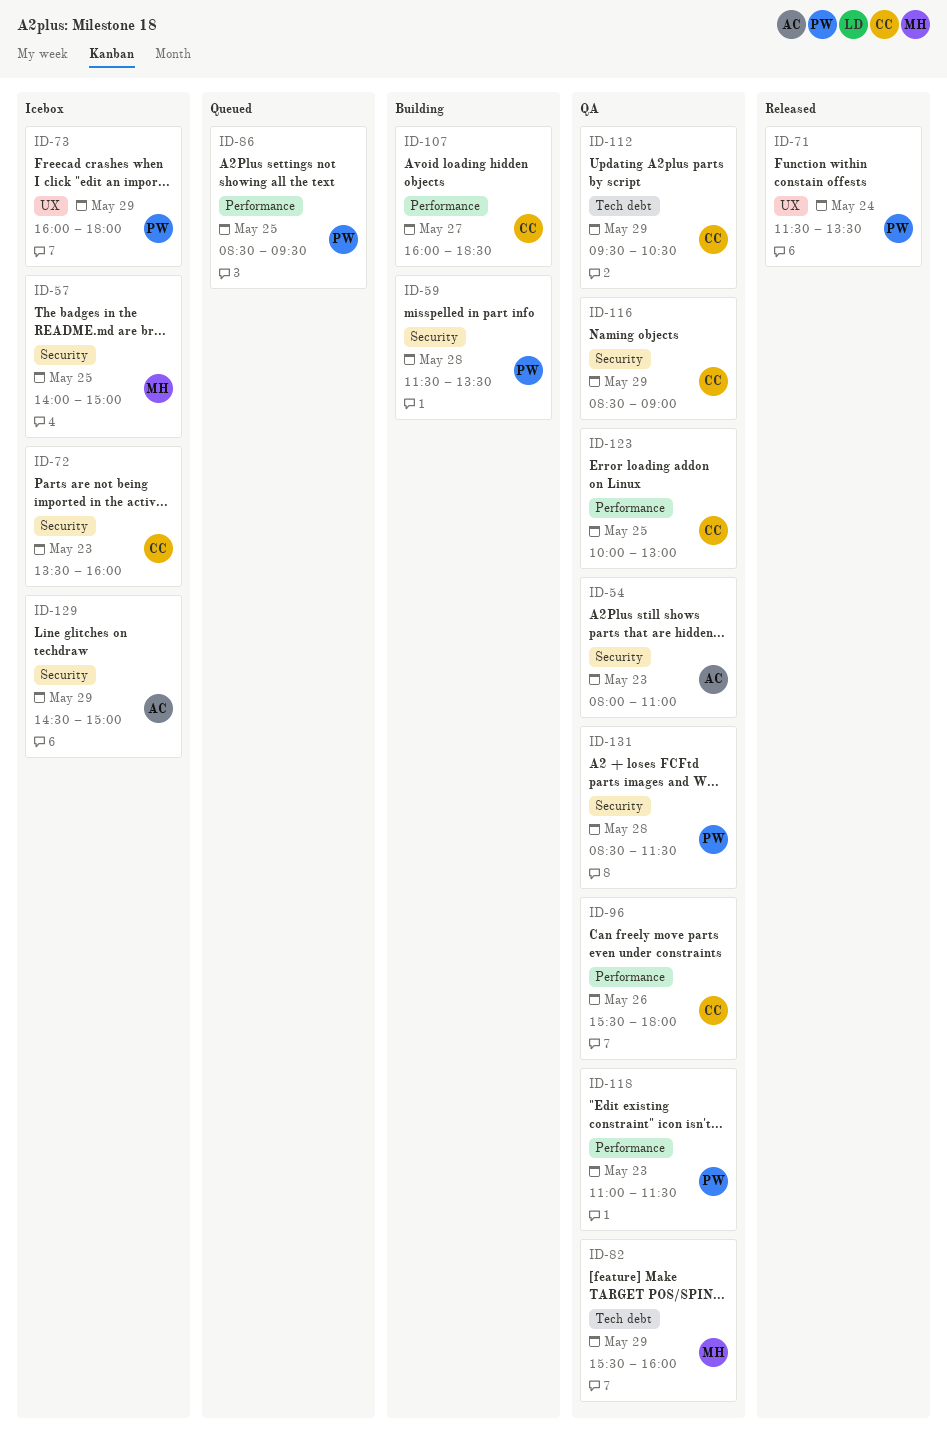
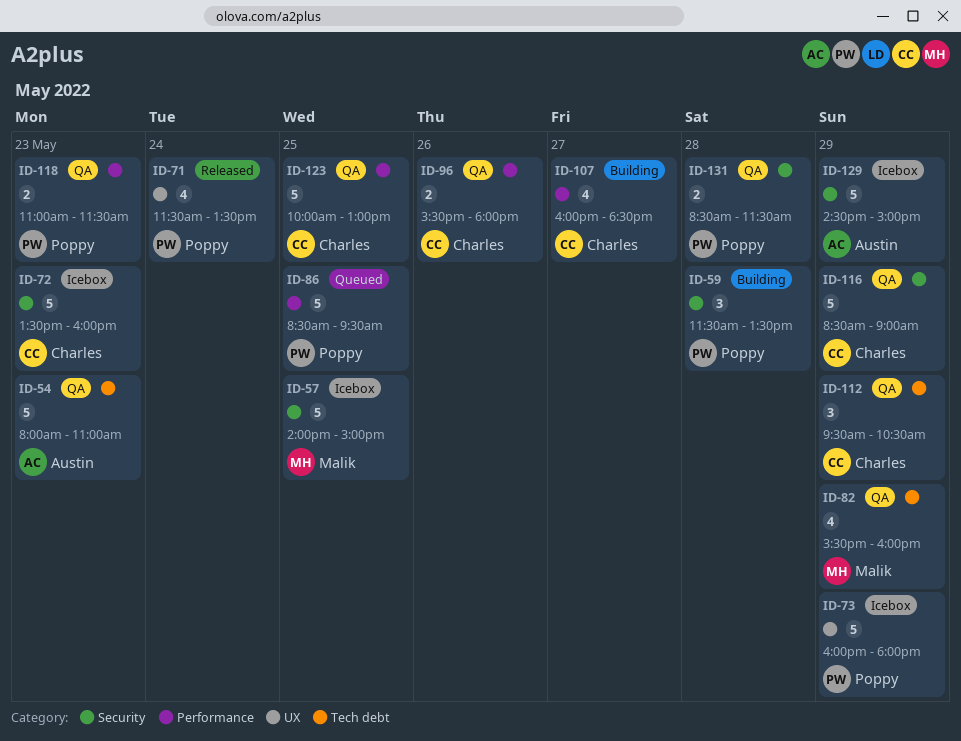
ID-54, label: Security -> Tech debt

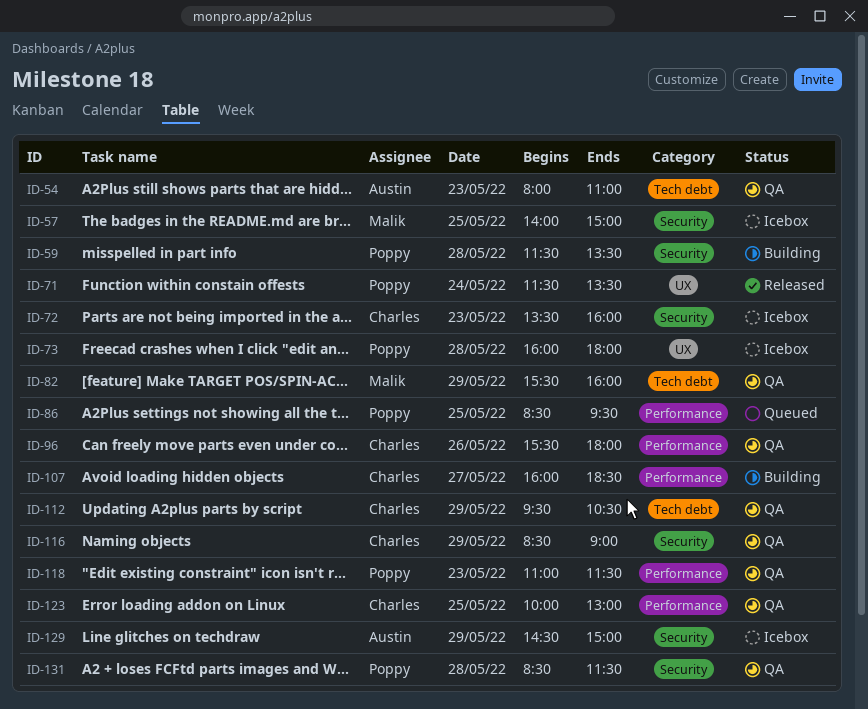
ID-73, day: May 29 -> May 28

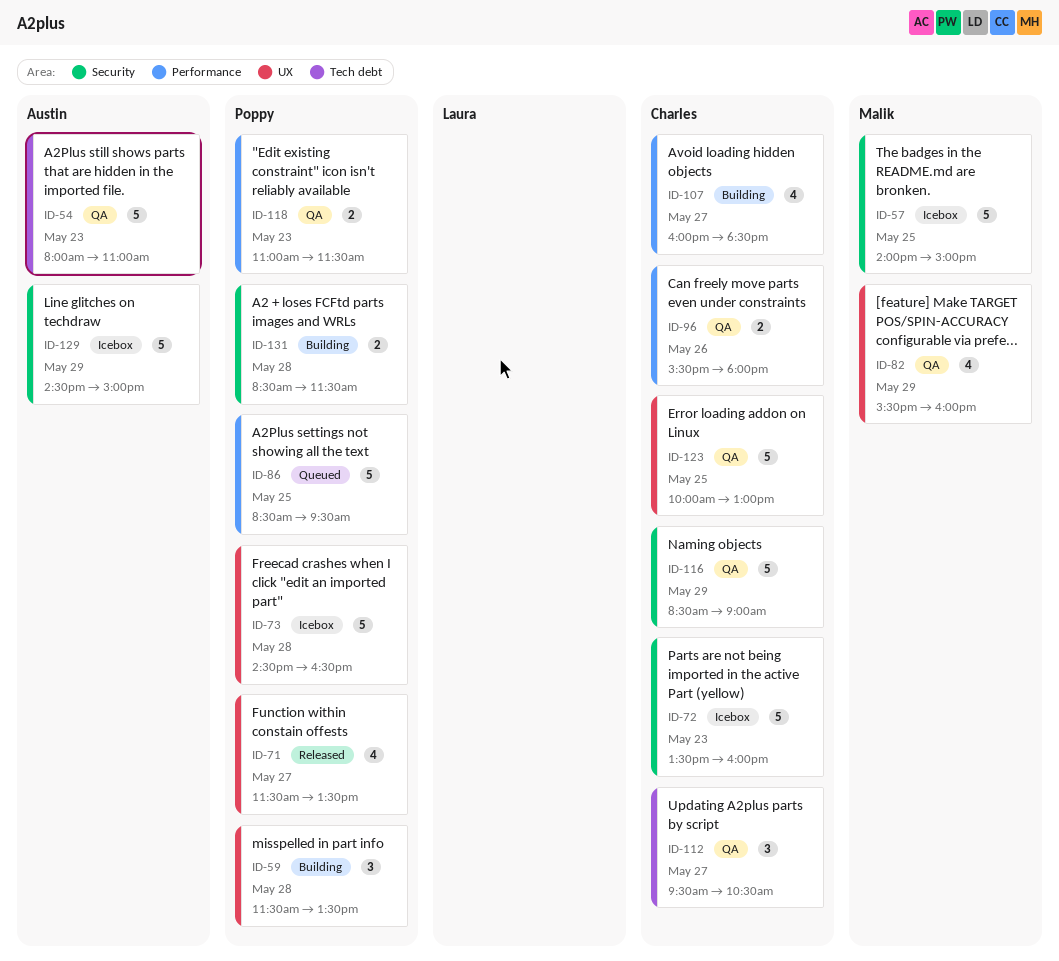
ID-59, label: Security -> UX
ID-71, day: May 24 -> May 27
ID-73, begins: 16:00 -> 14:30
ID-73, ends: 18:00 -> 16:30
ID-82, label: Tech debt -> UX
ID-112, day: May 29 -> May 27
ID-123, label: Performance -> UX
ID-131, status: QA -> Building

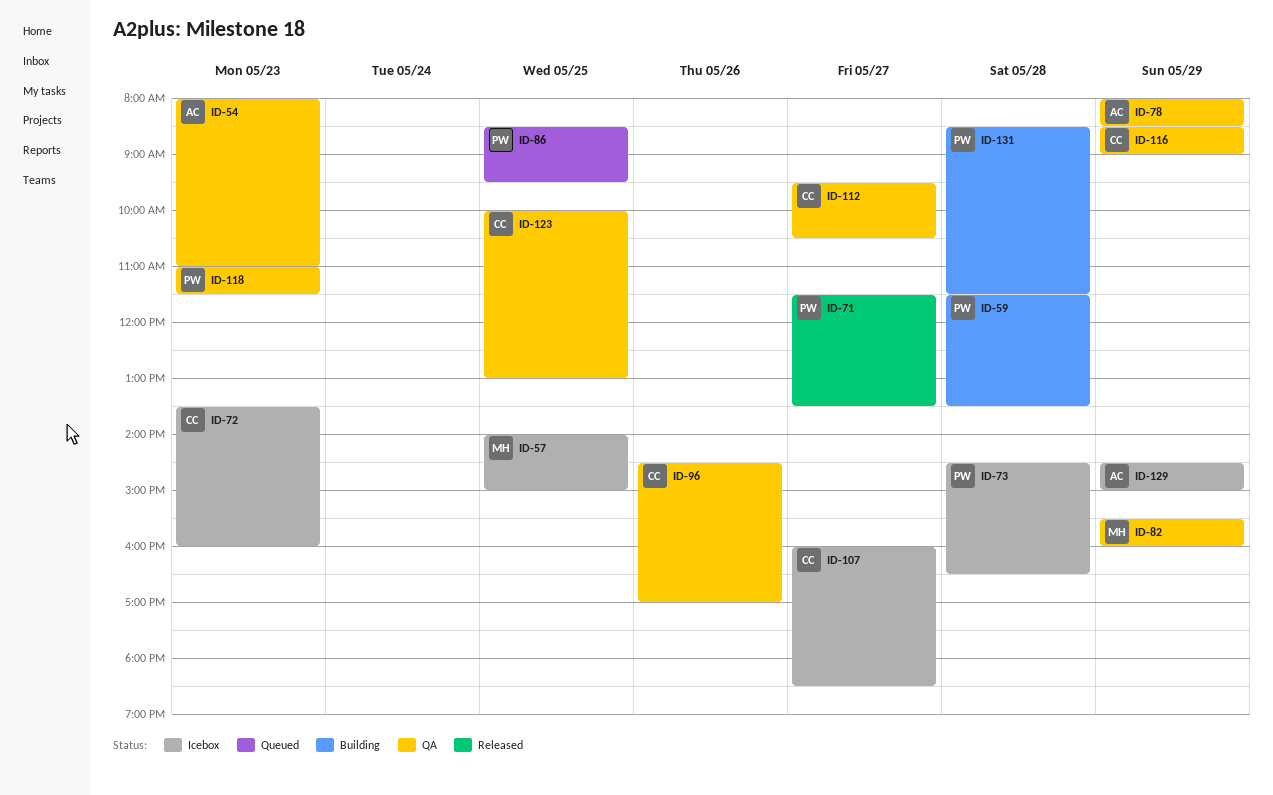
ID-78: none -> present
ID-96, begins: 15:30 -> 14:30
ID-96, ends: 18:00 -> 17:00
ID-107, status: Building -> Icebox

